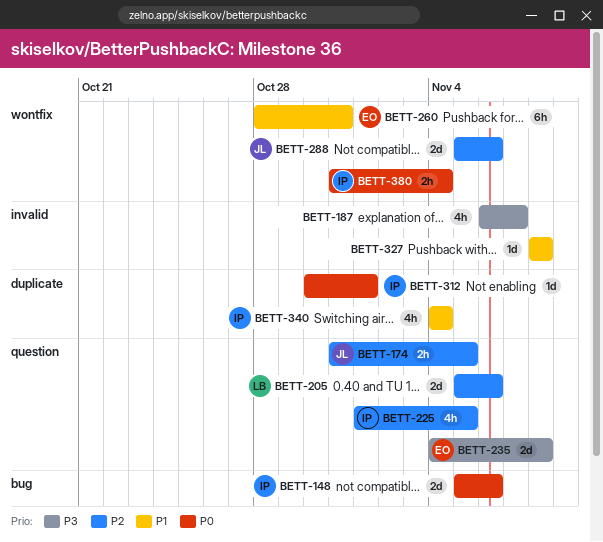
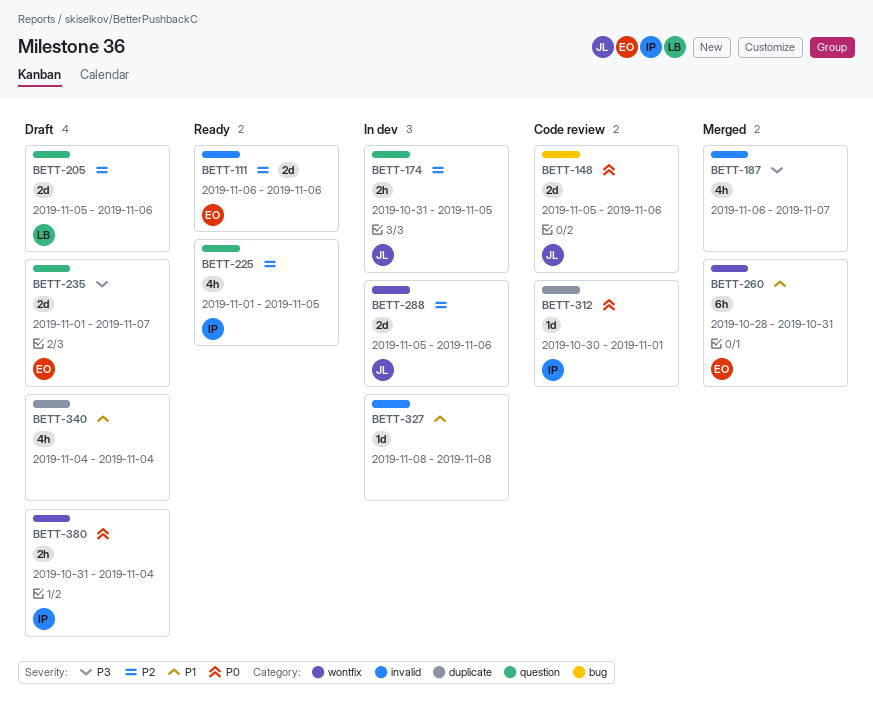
BETT-111: none -> present
BETT-148, owner: IP -> JL
BETT-235, start: Nov 4 -> Nov 1
BETT-235, due: Nov 8 -> Nov 7
BETT-340, owner: IP -> none

